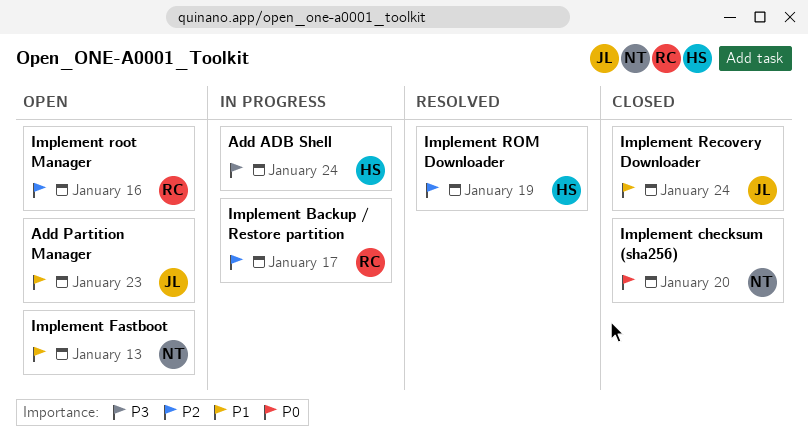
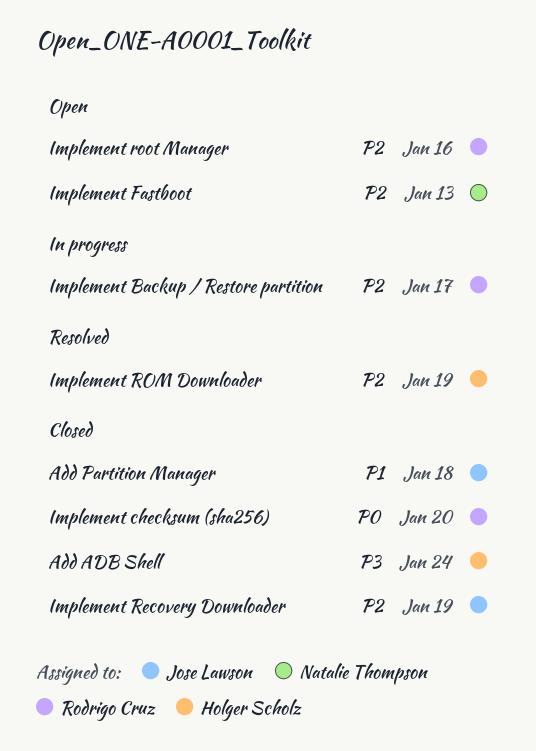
Add ADB Shell, status: In progress -> Closed
Add Partition Manager, status: Open -> Closed
Add Partition Manager, due: Jan 23 -> Jan 18
Implement checksum (sha256), owner: Natalie Thompson -> Rodrigo Cruz
Implement Fastboot, priority: P1 -> P2
Implement Recovery Downloader, priority: P1 -> P2
Implement Recovery Downloader, due: Jan 24 -> Jan 19

